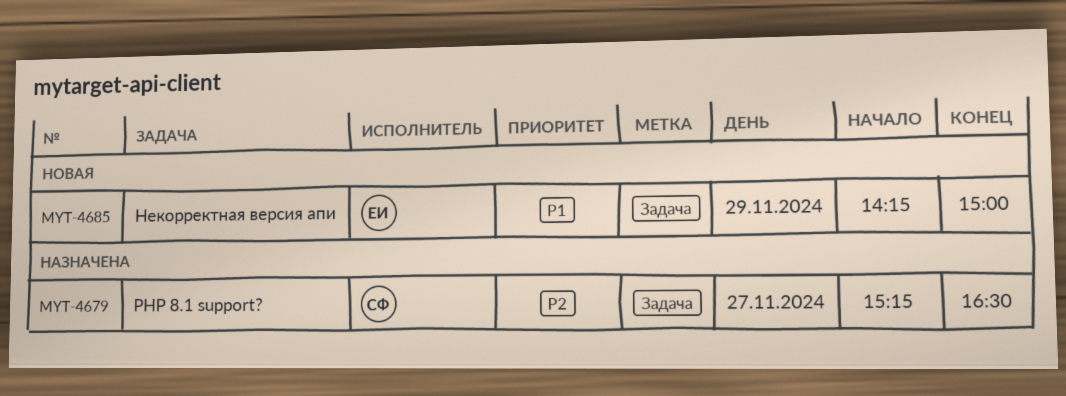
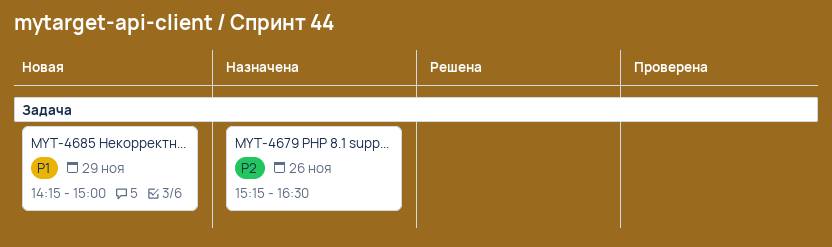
MYT-4679, day: Nov 27 -> Nov 26

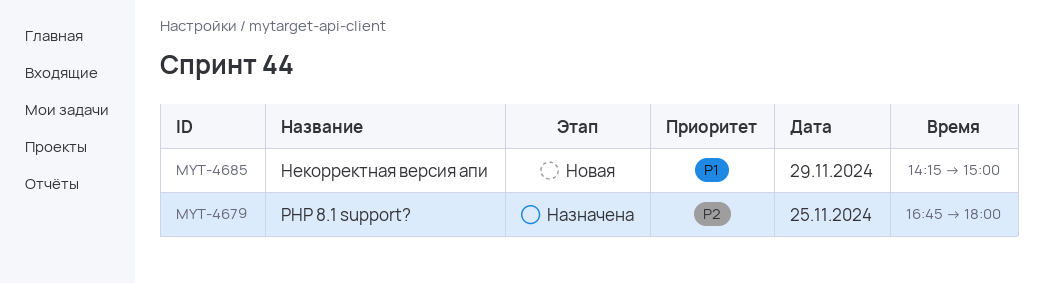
MYT-4679, day: Nov 26 -> Nov 25
MYT-4679, begins: 15:15 -> 16:45
MYT-4679, ends: 16:30 -> 18:00

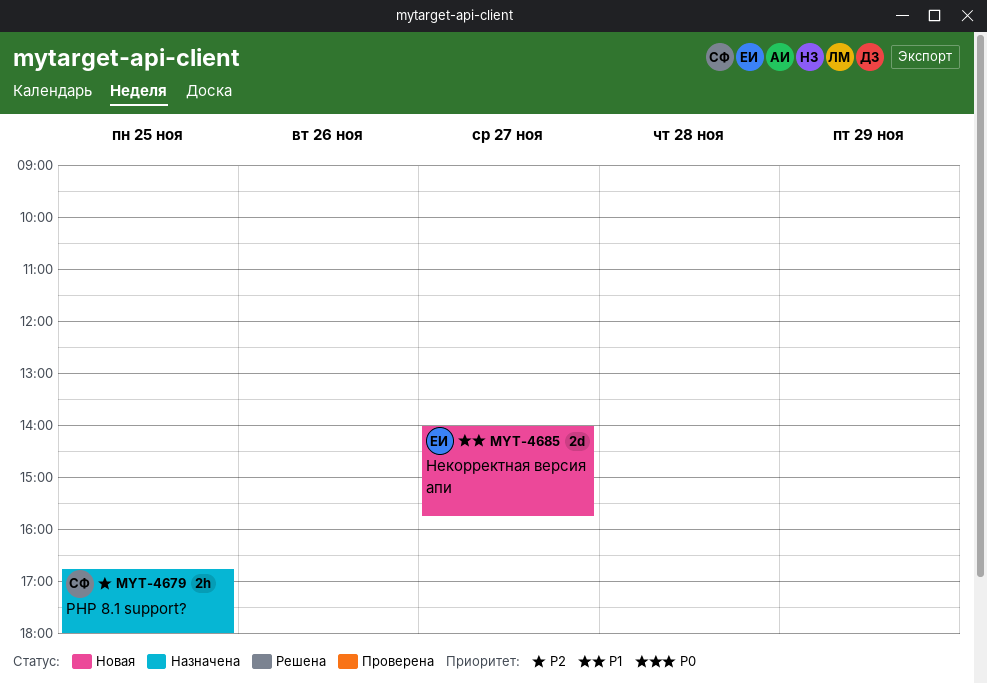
MYT-4685, day: Nov 29 -> Nov 27
MYT-4685, begins: 14:15 -> 14:00
MYT-4685, ends: 15:00 -> 15:45

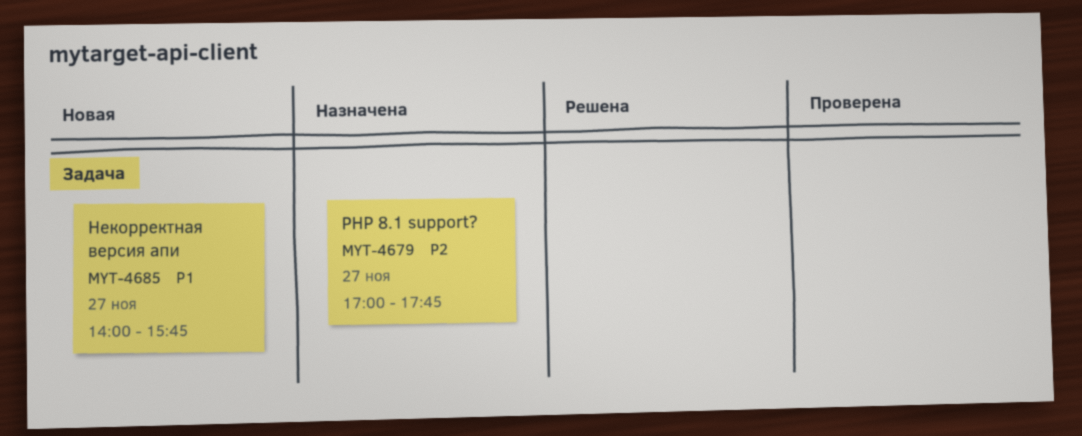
MYT-4679, day: Nov 25 -> Nov 27
MYT-4679, begins: 16:45 -> 17:00
MYT-4679, ends: 18:00 -> 17:45

